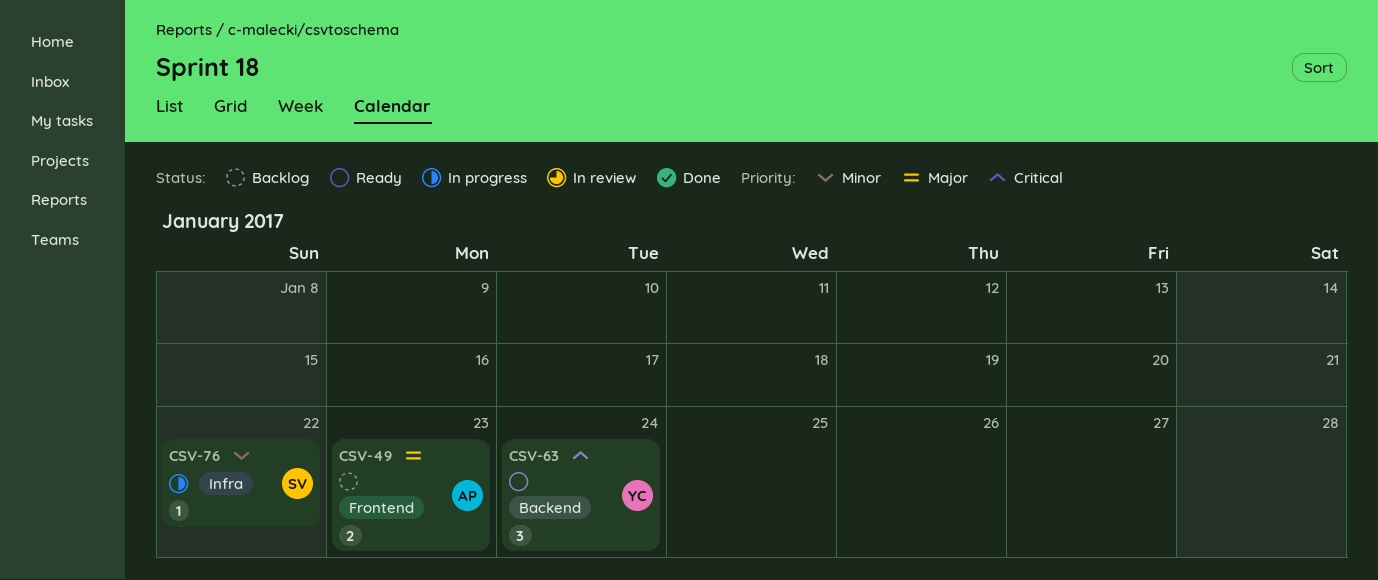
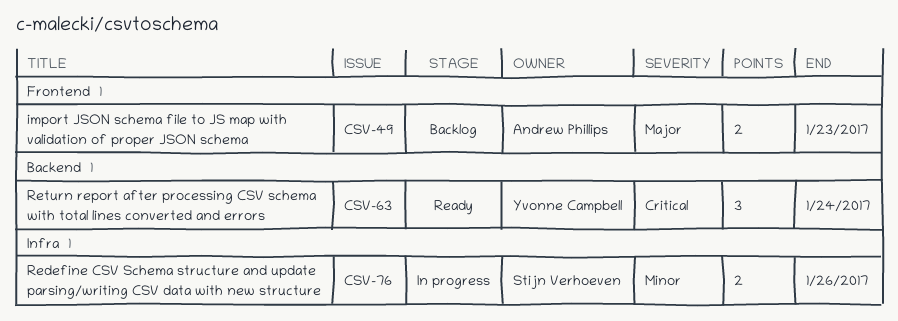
CSV-76, estimate: 1 -> 2
CSV-76, due: Jan 22 -> Jan 26

